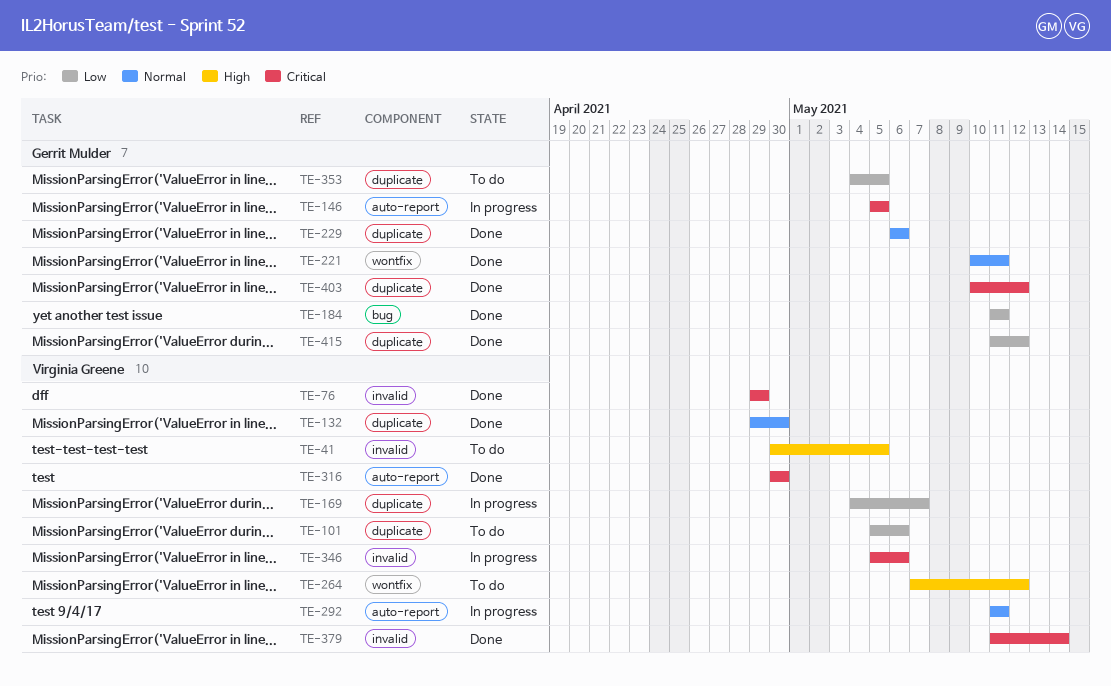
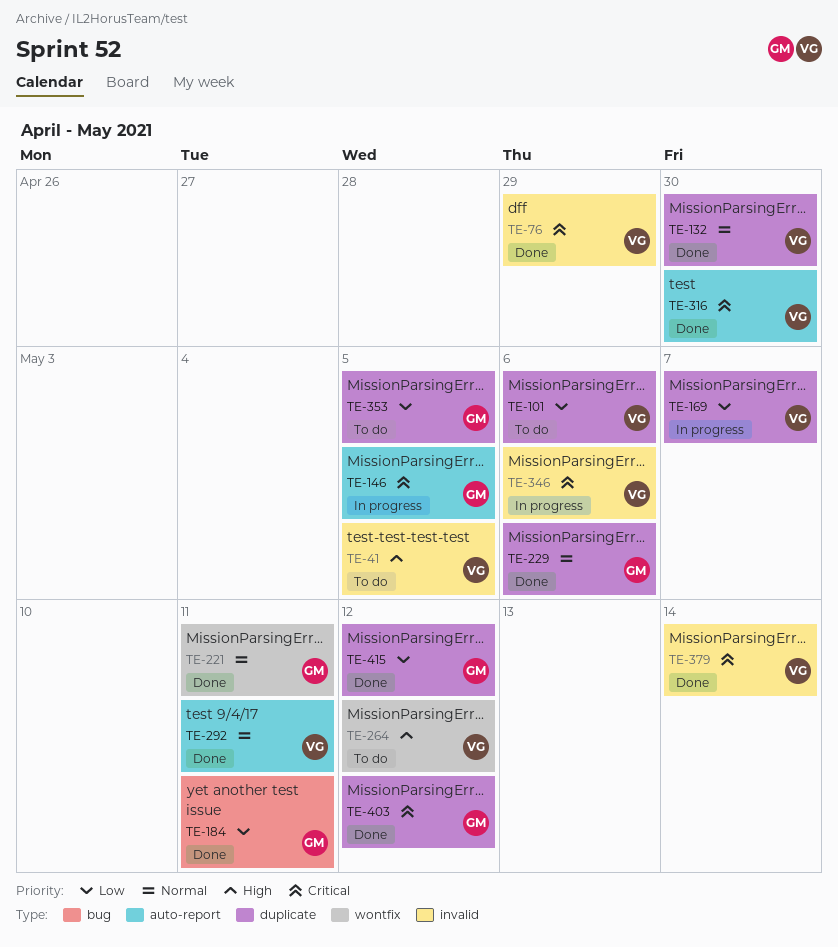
TE-292, status: In progress -> Done

